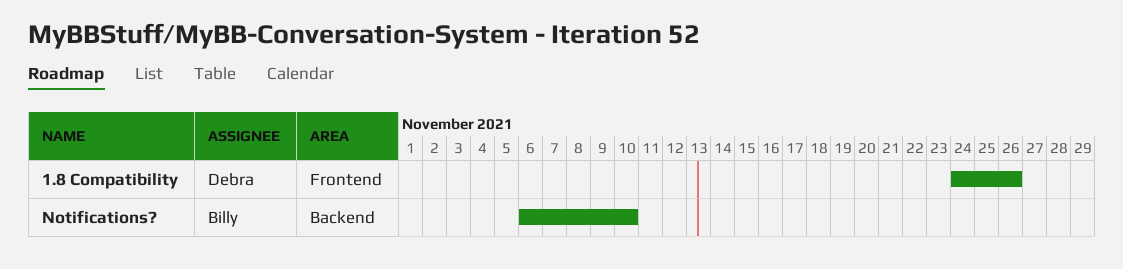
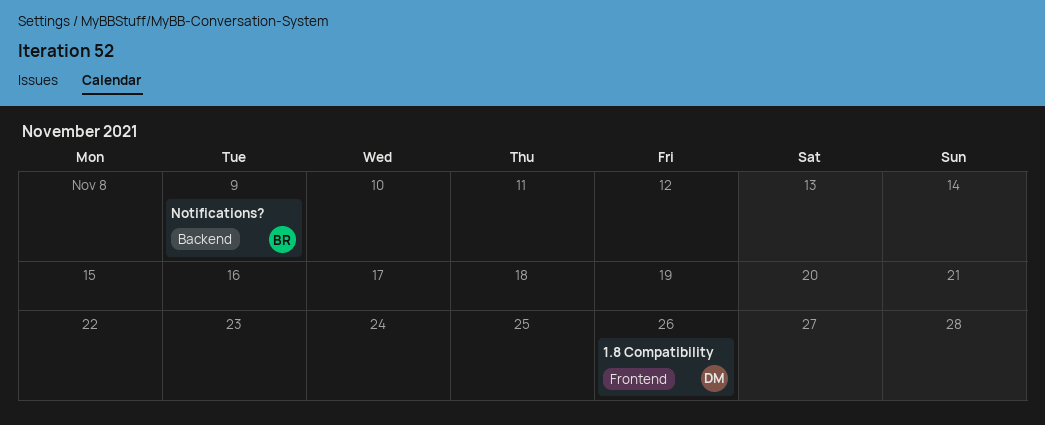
Notifications?, due: Nov 10 -> Nov 9

